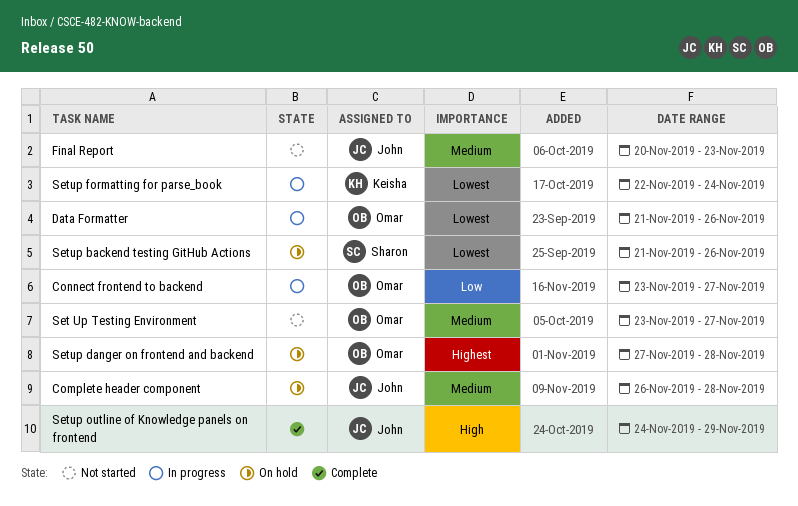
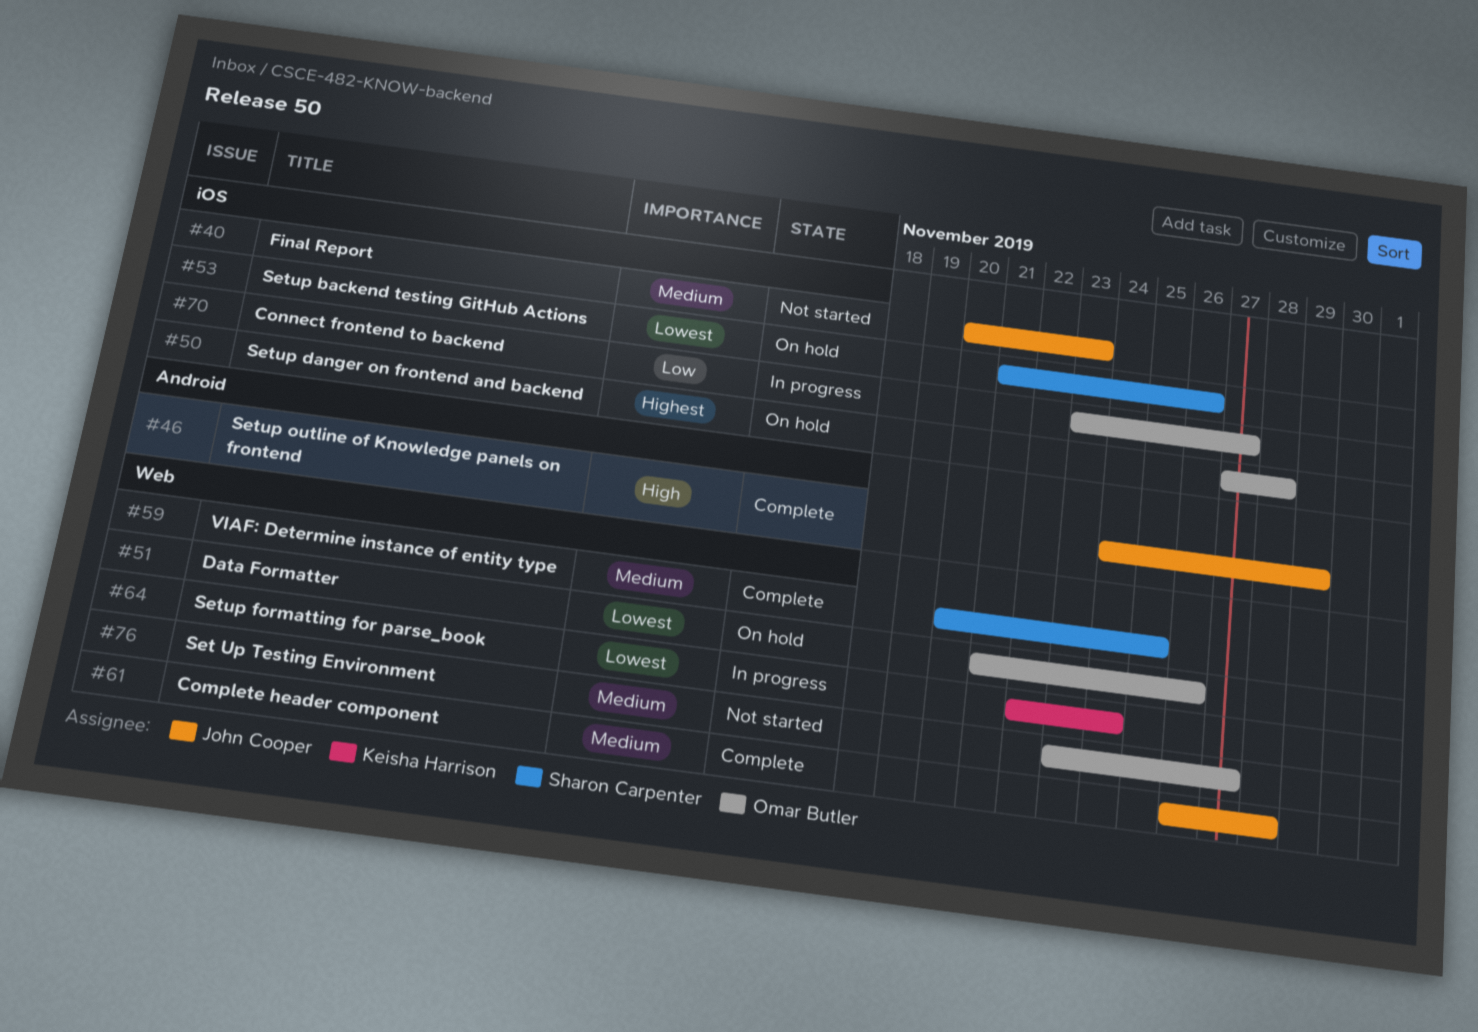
Complete header component, status: On hold -> Complete
Data Formatter, status: In progress -> On hold
VIAF: Determine instance of entity type: none -> present

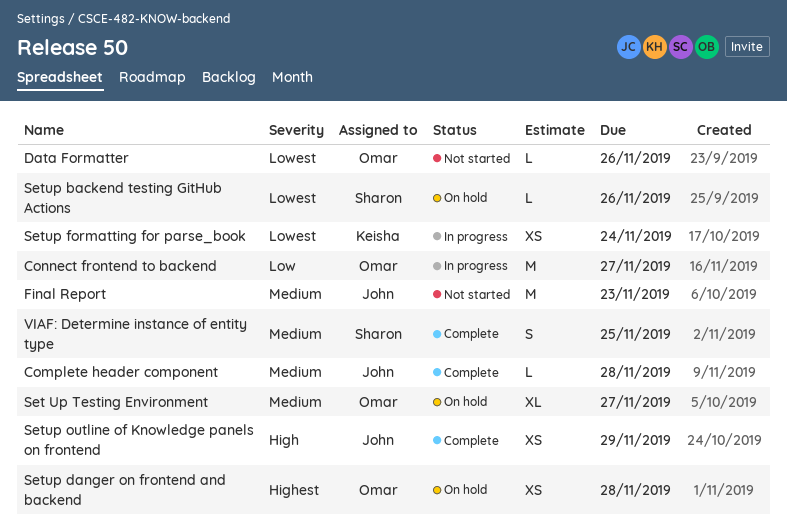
Data Formatter, status: On hold -> Not started
Set Up Testing Environment, status: Not started -> On hold

